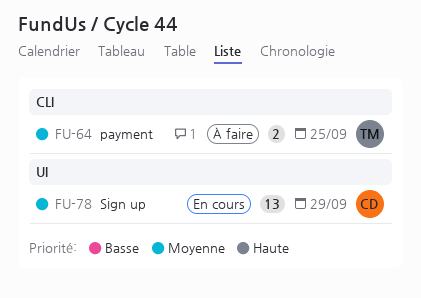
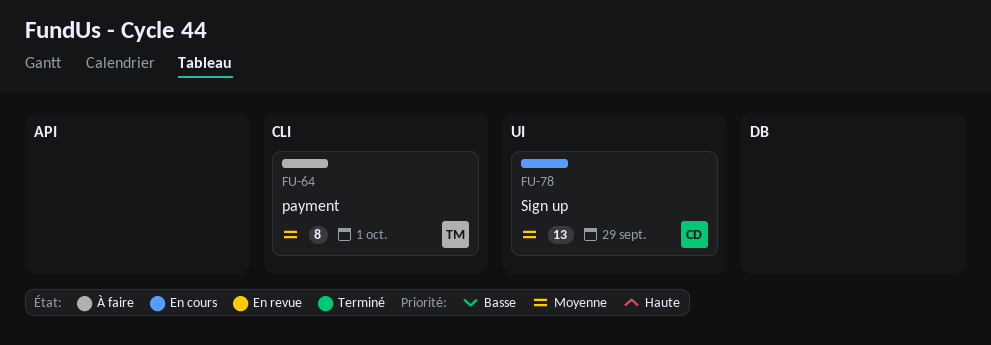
FU-64, estimate: 2 -> 8
FU-64, due: Sep 25 -> Oct 1

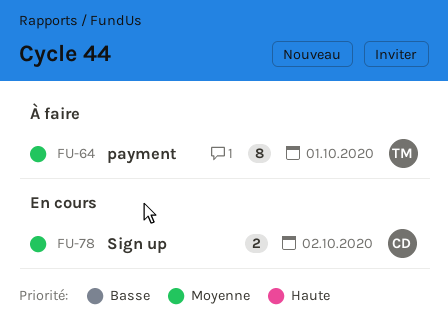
FU-78, estimate: 13 -> 2
FU-78, due: Sep 29 -> Oct 2

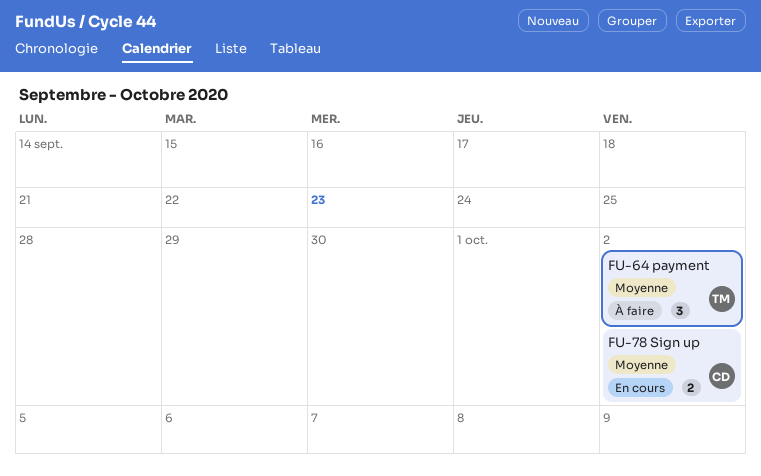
FU-64, estimate: 8 -> 3
FU-64, due: Oct 1 -> Oct 2

